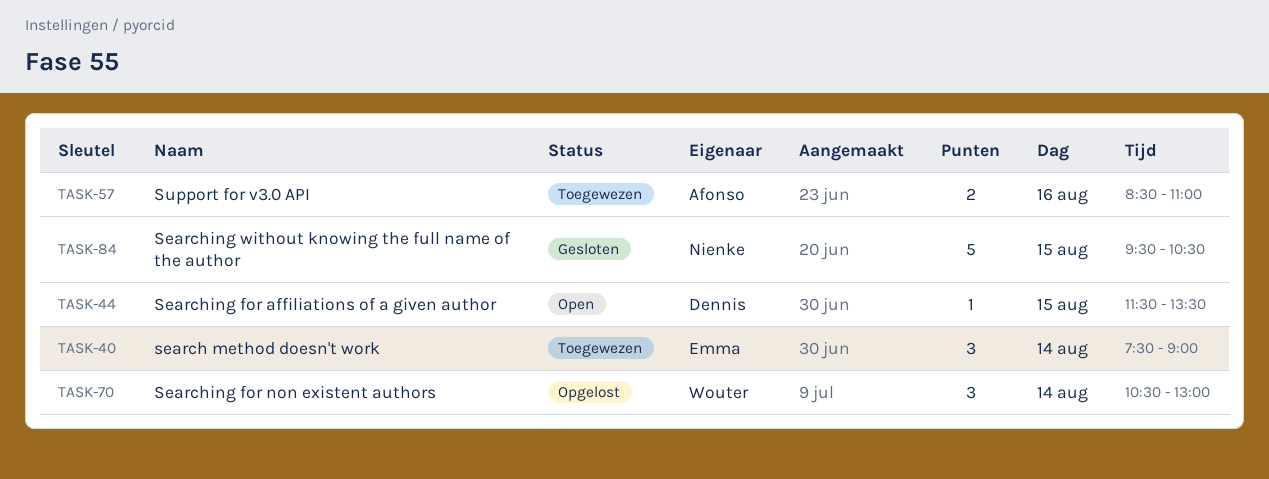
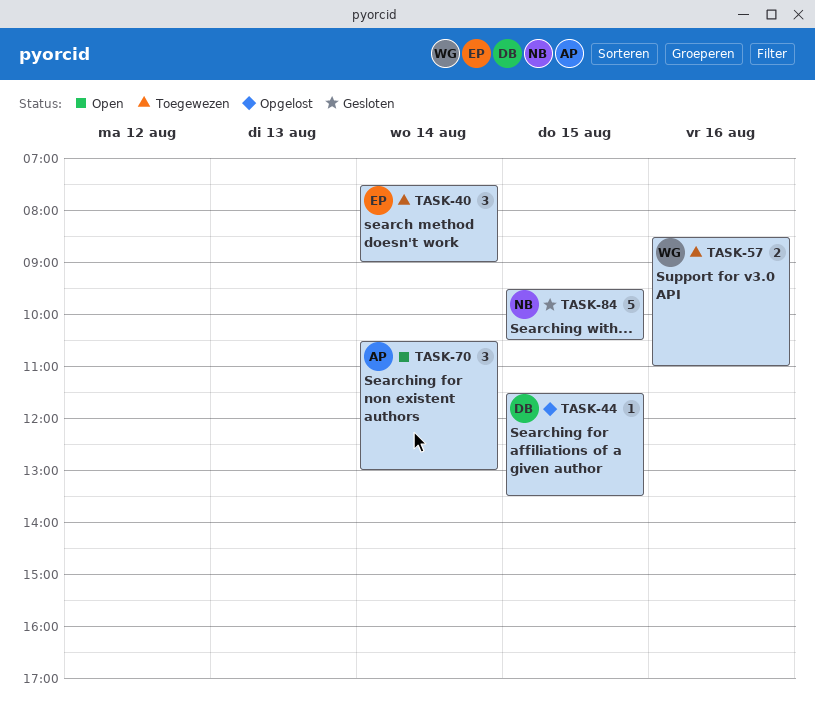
TASK-44, status: Open -> Opgelost
TASK-57, owner: Afonso -> Wouter
TASK-70, status: Opgelost -> Open
TASK-70, owner: Wouter -> Afonso

